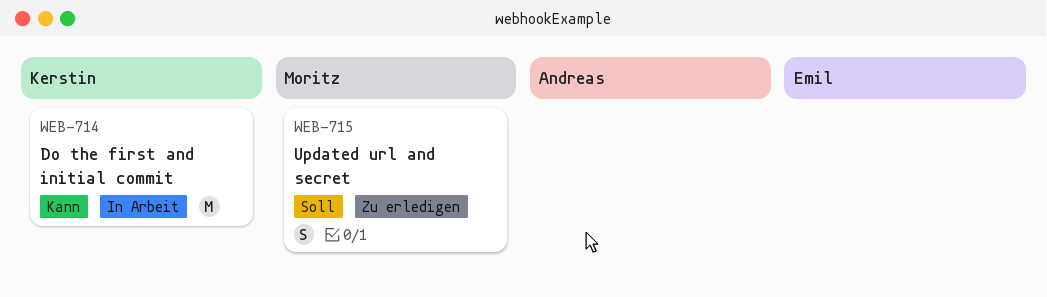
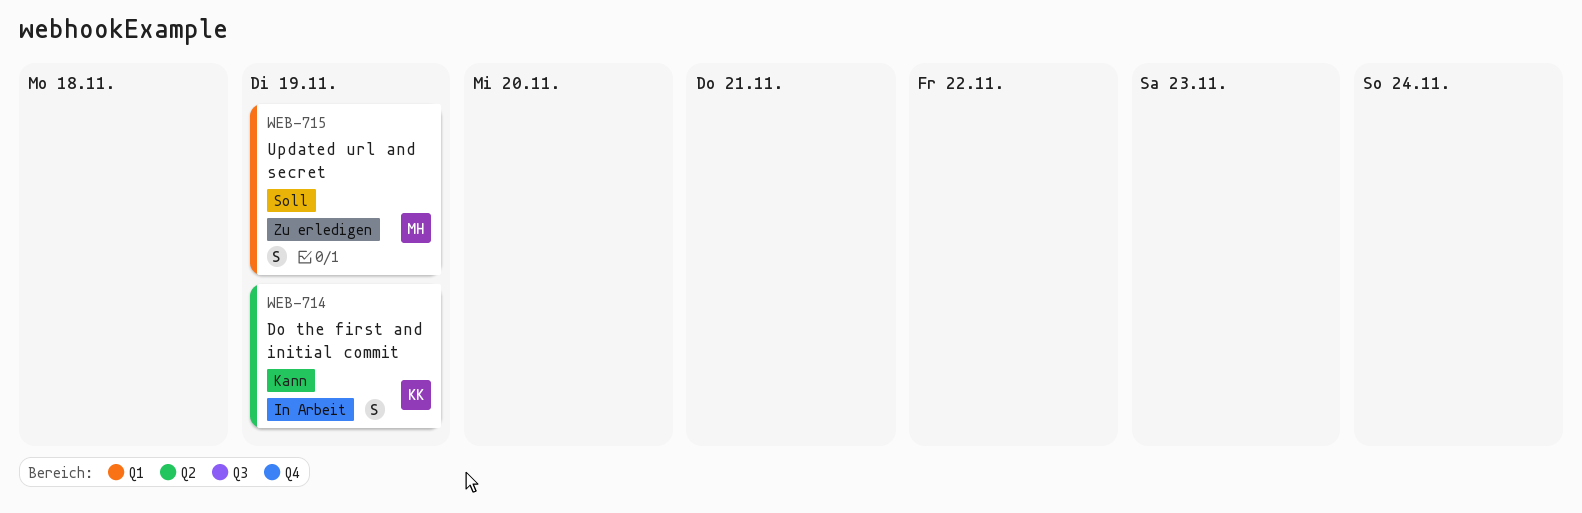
WEB-714, estimate: M -> S

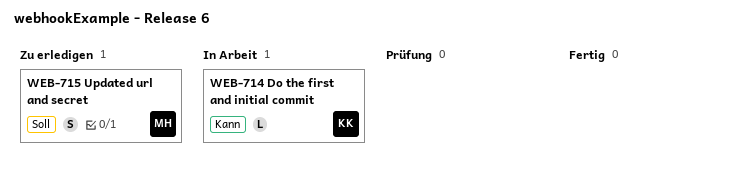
WEB-714, estimate: S -> L

